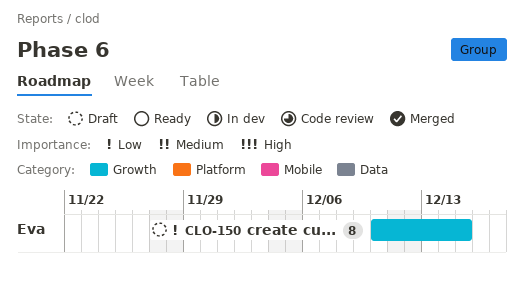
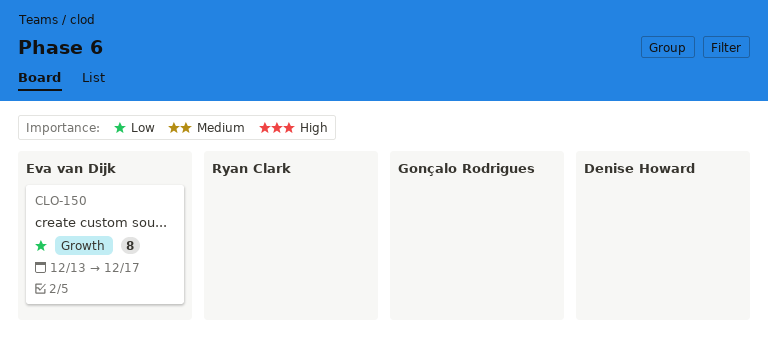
CLO-150, start: Dec 10 -> Dec 13
CLO-150, due: Dec 15 -> Dec 17

